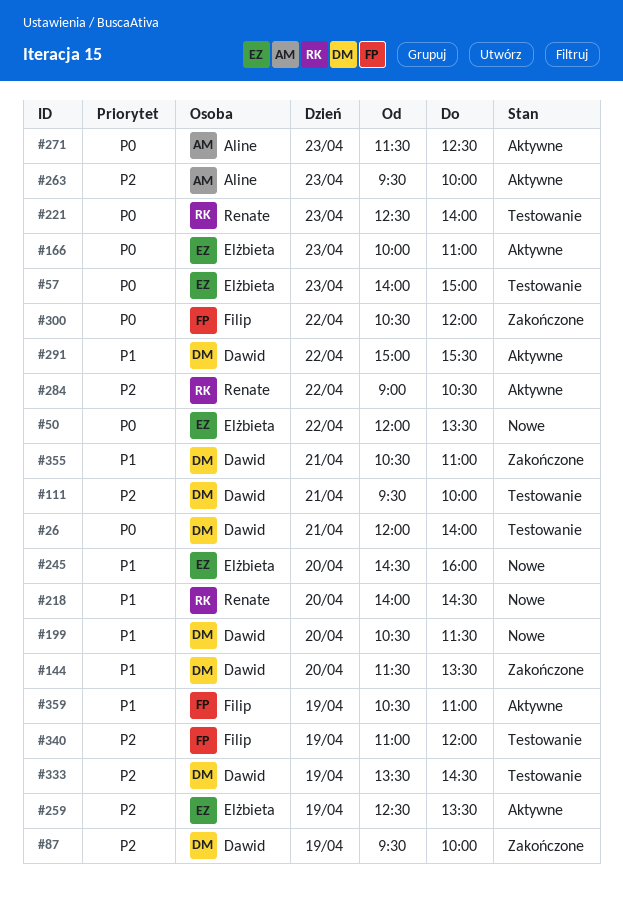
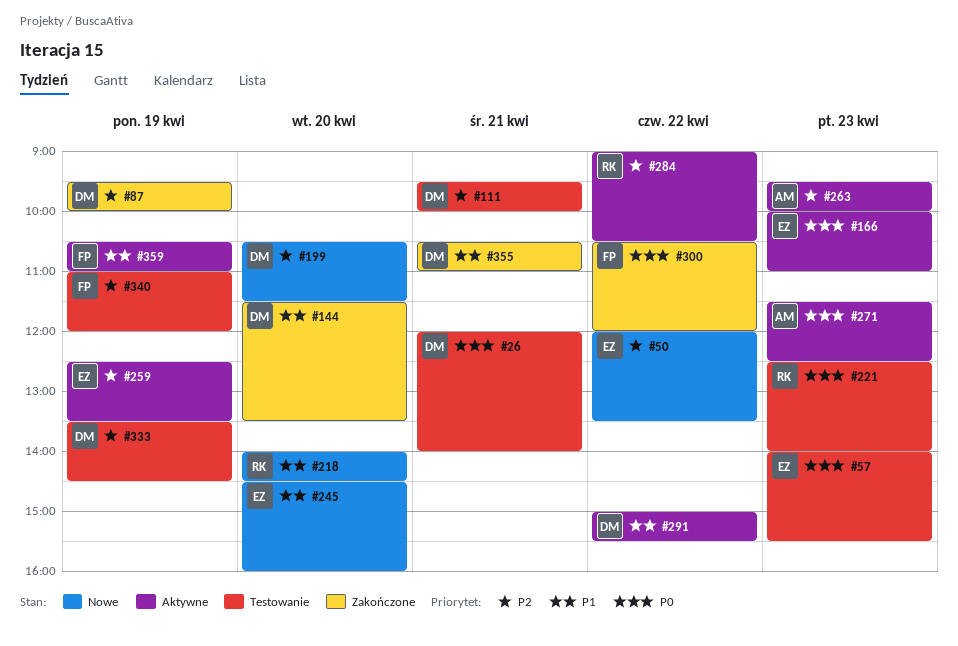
#50, priority: P0 -> P2
#57, ends: 15:00 -> 15:30
#199, priority: P1 -> P2

